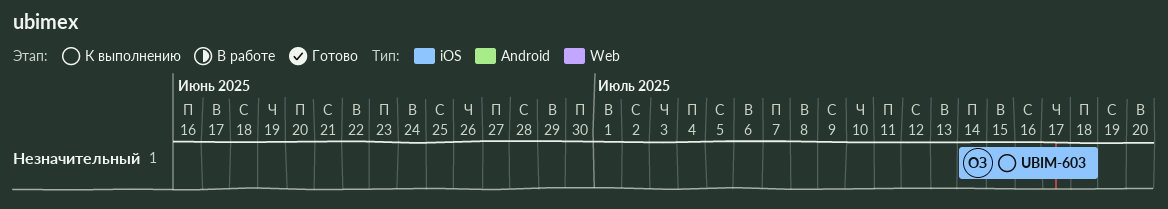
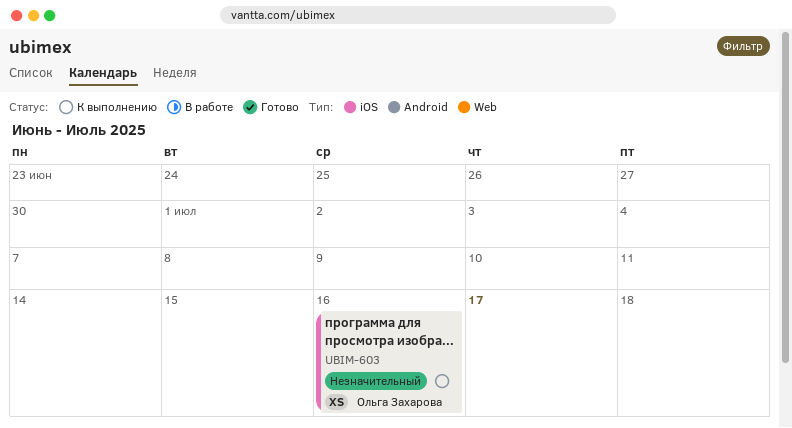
UBIM-603, due: Jul 18 -> Jul 16

